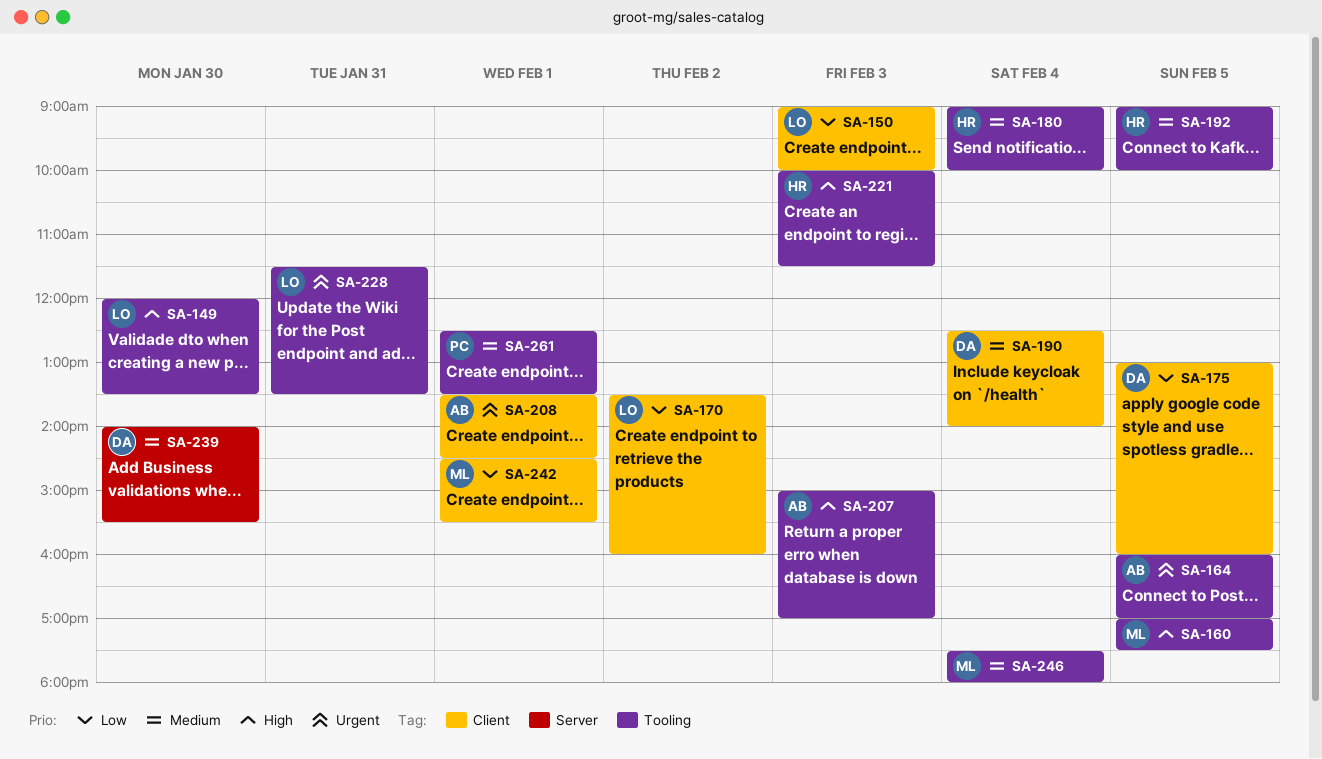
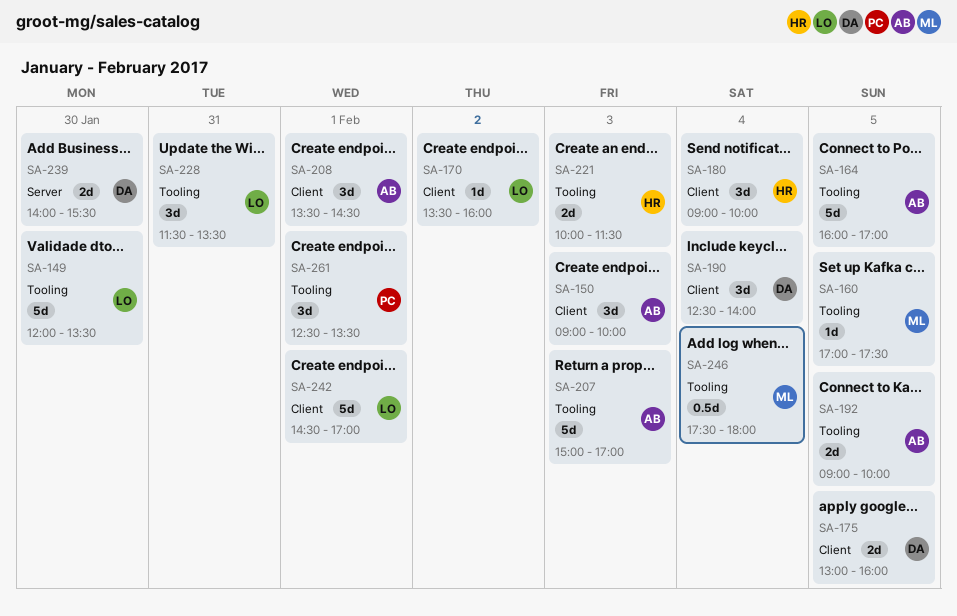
SA-150, owner: LO -> AB
SA-180, label: Tooling -> Client
SA-192, owner: HR -> AB
SA-242, owner: ML -> LO
SA-242, ends: 15:30 -> 17:00

